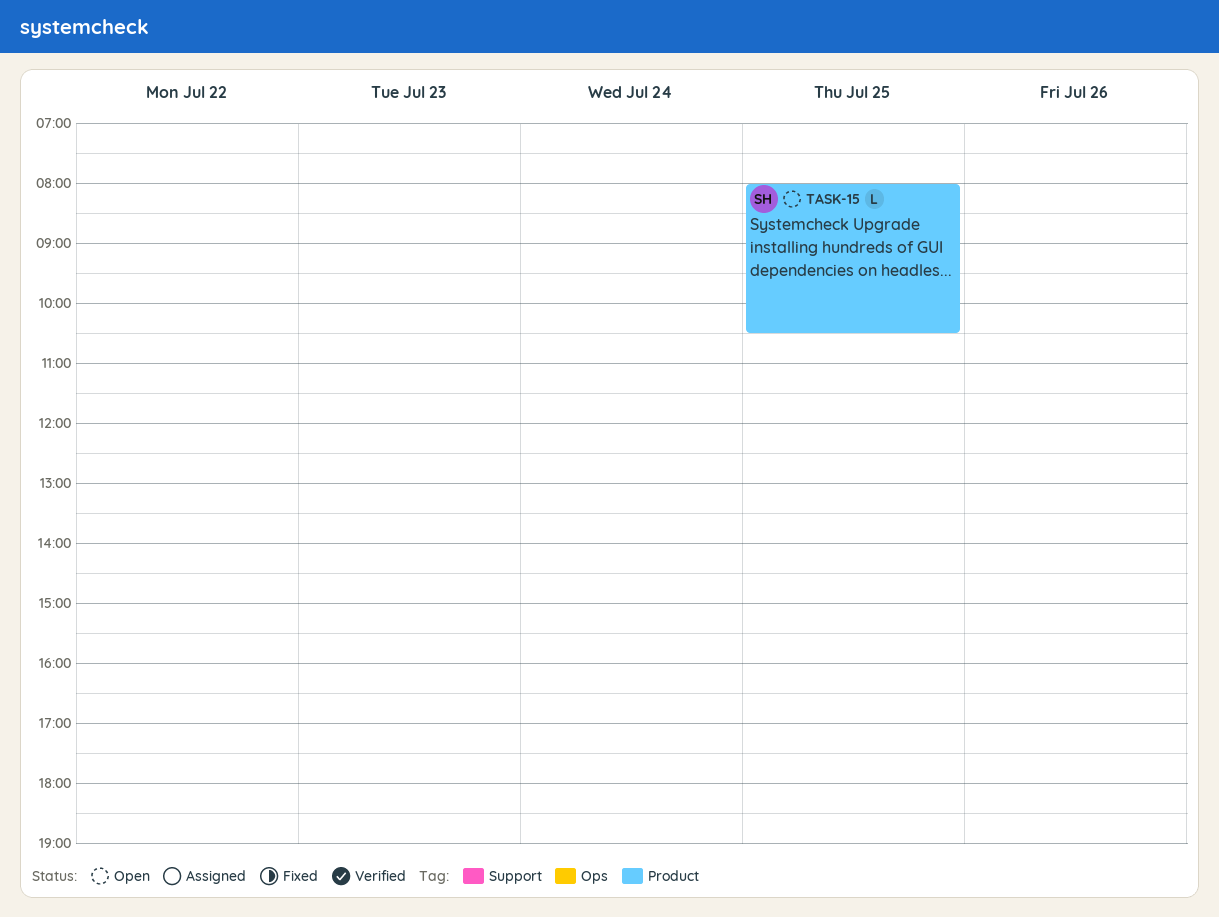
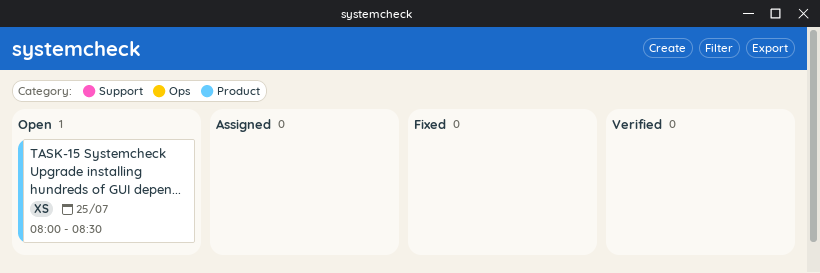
TASK-15, estimate: L -> XS
TASK-15, ends: 10:30 -> 08:30

